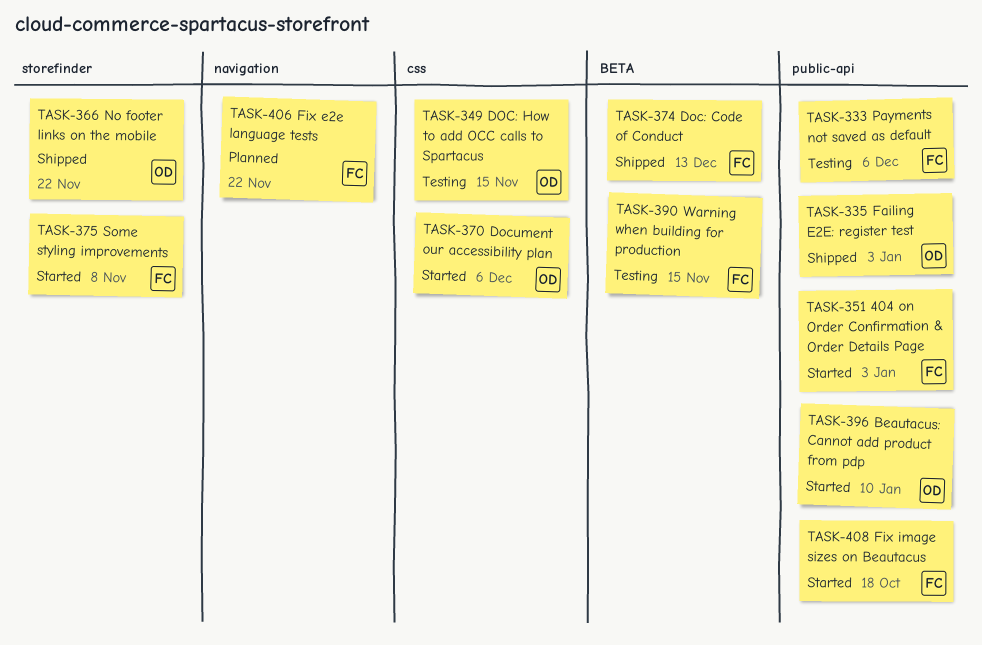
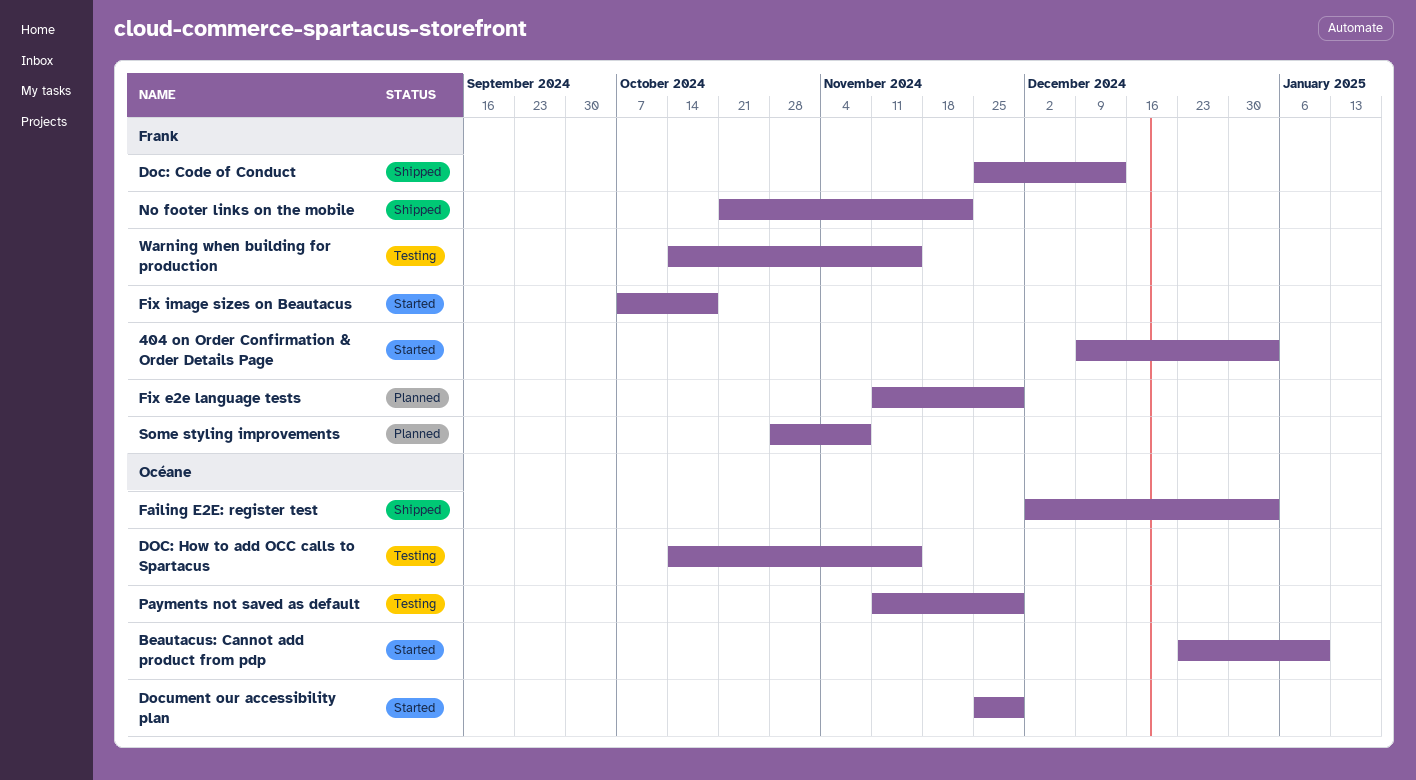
Document our accessibility plan, due: Dec 6 -> Nov 29
Fix e2e language tests, due: Nov 22 -> Nov 29
No footer links on the mobile, owner: Océane -> Frank
Payments not saved as default, owner: Frank -> Océane
Payments not saved as default, due: Dec 6 -> Nov 29
Some styling improvements, status: Started -> Planned

